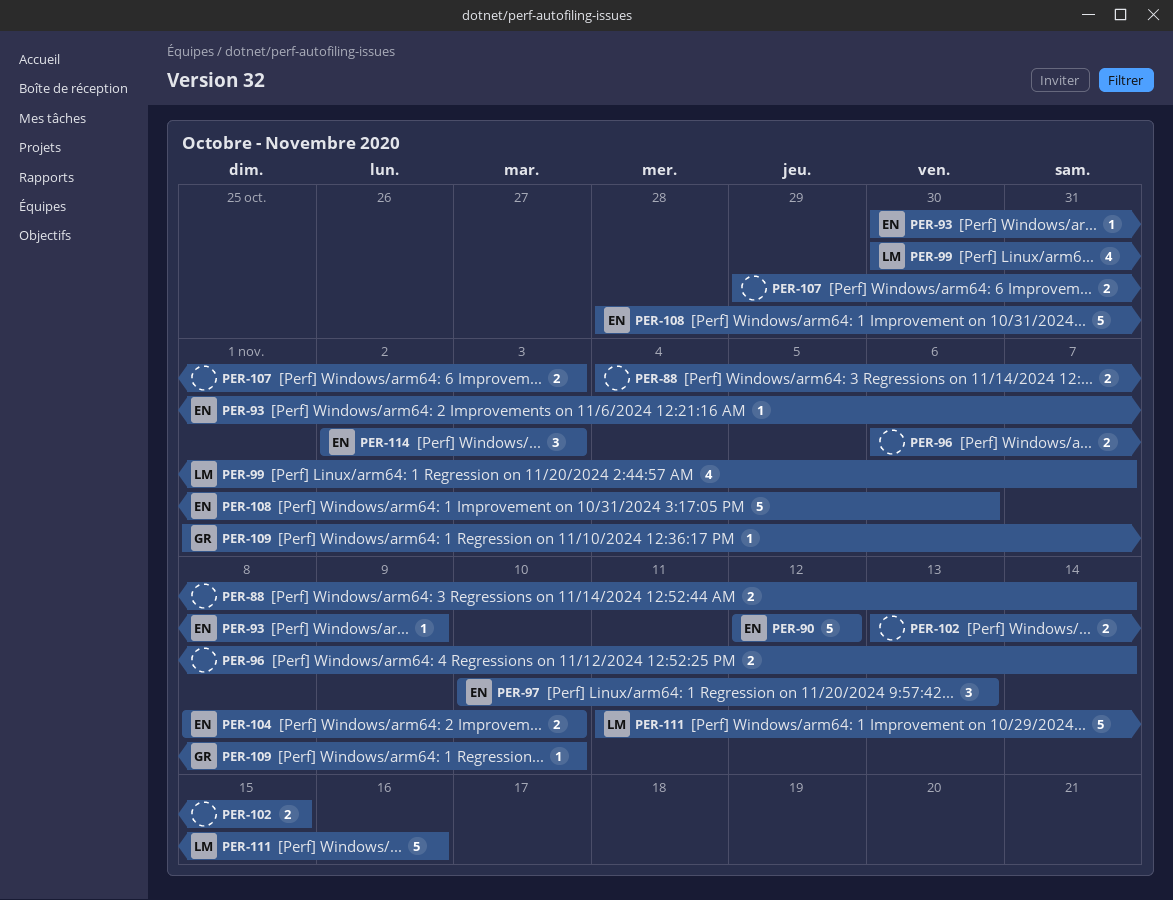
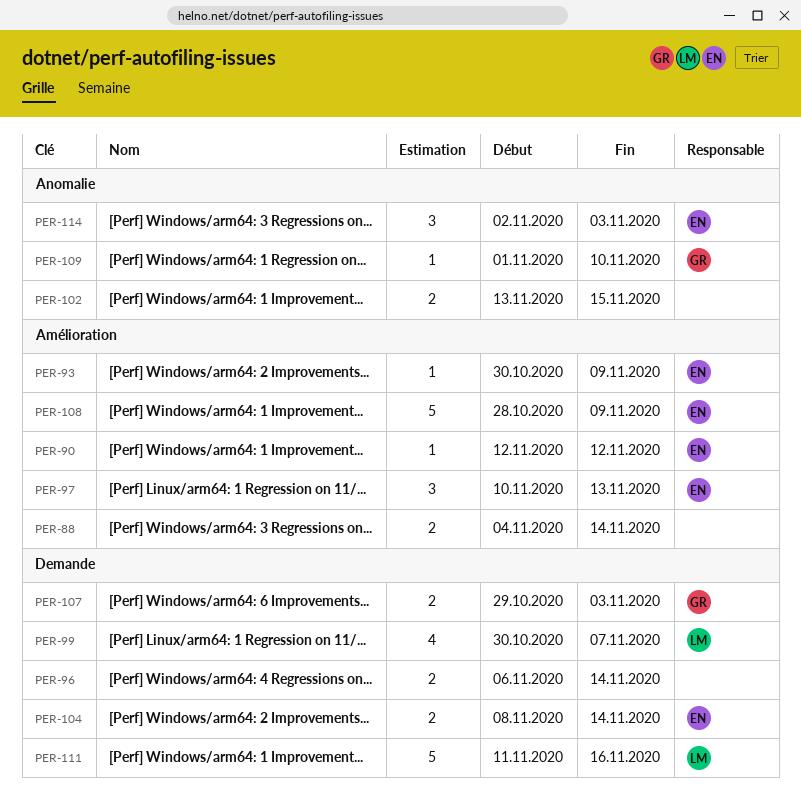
PER-90, estimate: 5 -> 1
PER-104, due: Nov 10 -> Nov 14
PER-107, owner: none -> GR
PER-108, due: Nov 6 -> Nov 9

